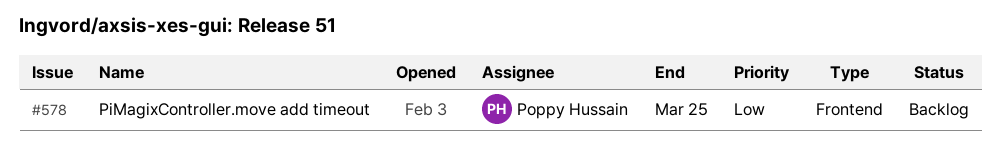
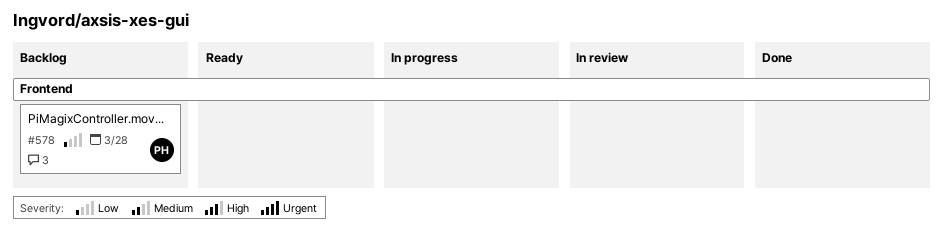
#578, due: Mar 25 -> Mar 28

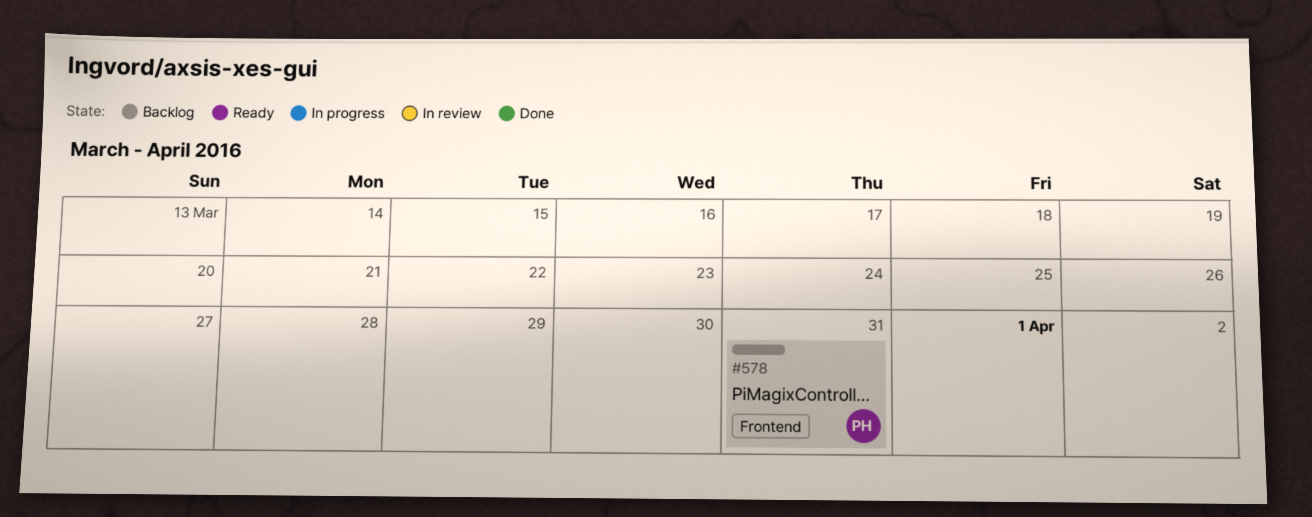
#578, due: Mar 28 -> Mar 31

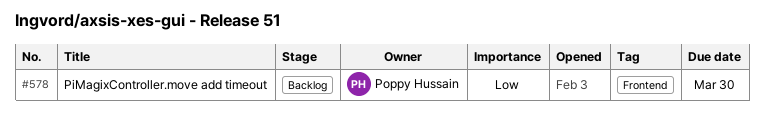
#578, due: Mar 31 -> Mar 30

